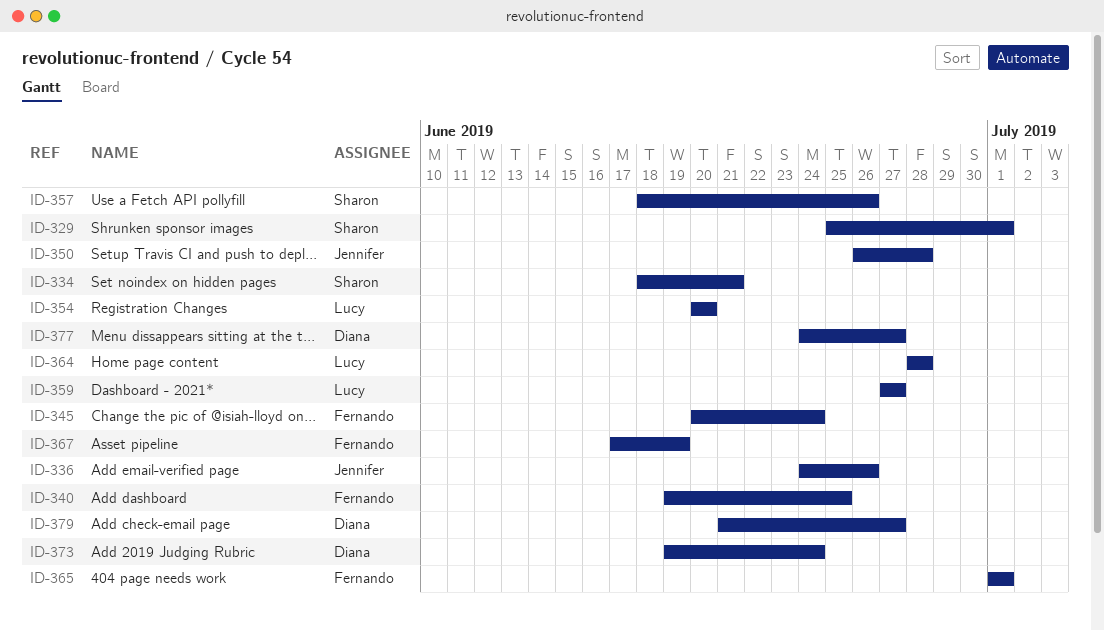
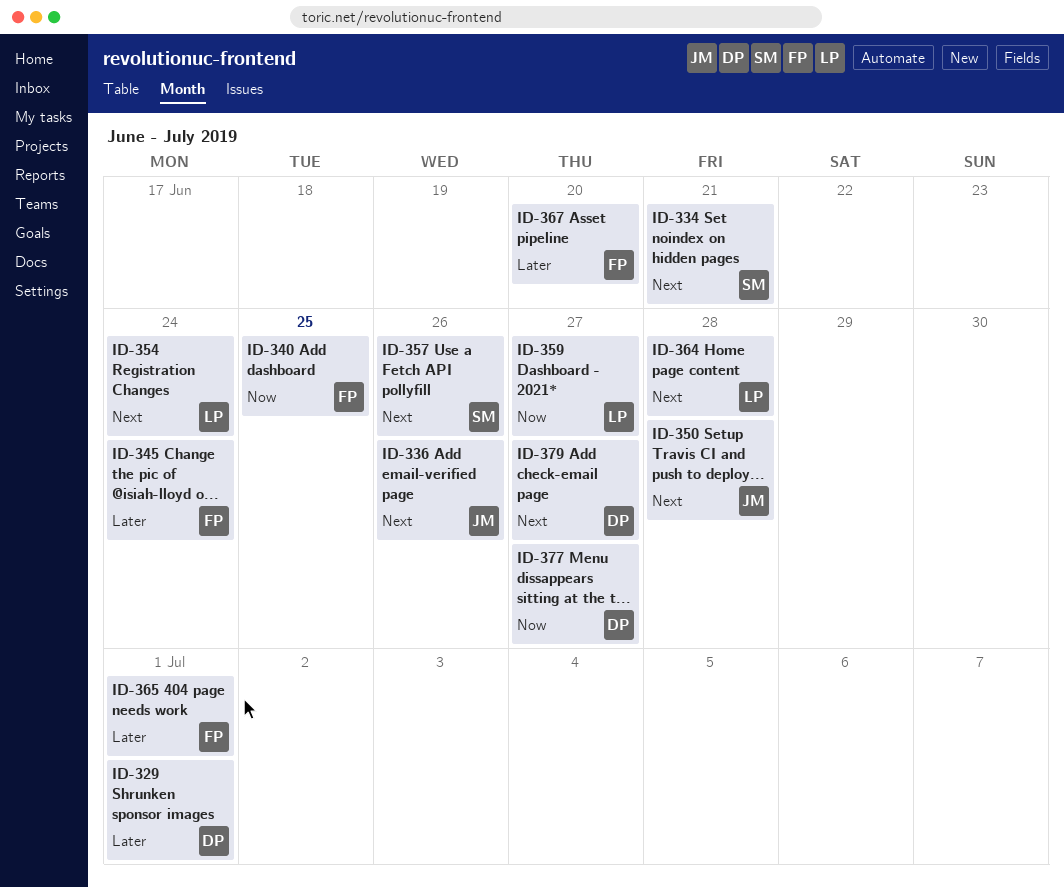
ID-329, owner: Sharon -> Diana
ID-354, due: Jun 20 -> Jun 24
ID-367, due: Jun 19 -> Jun 20
ID-373: present -> none

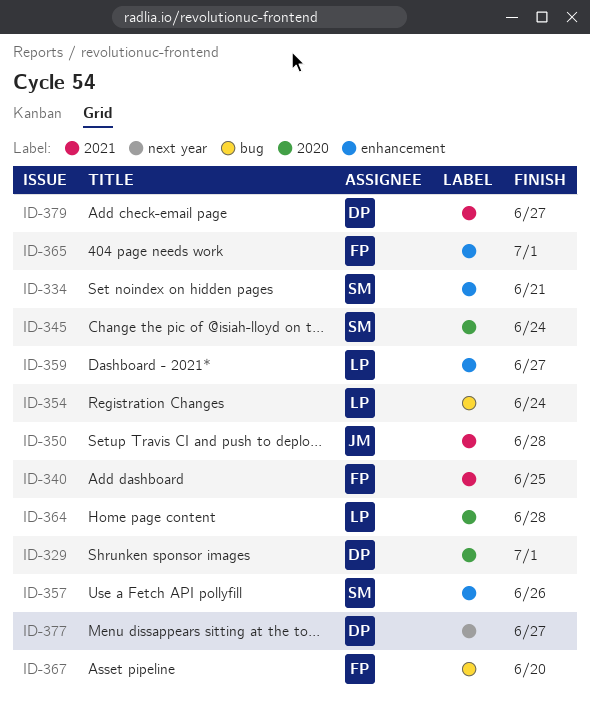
ID-336: present -> none
ID-345, owner: FP -> SM

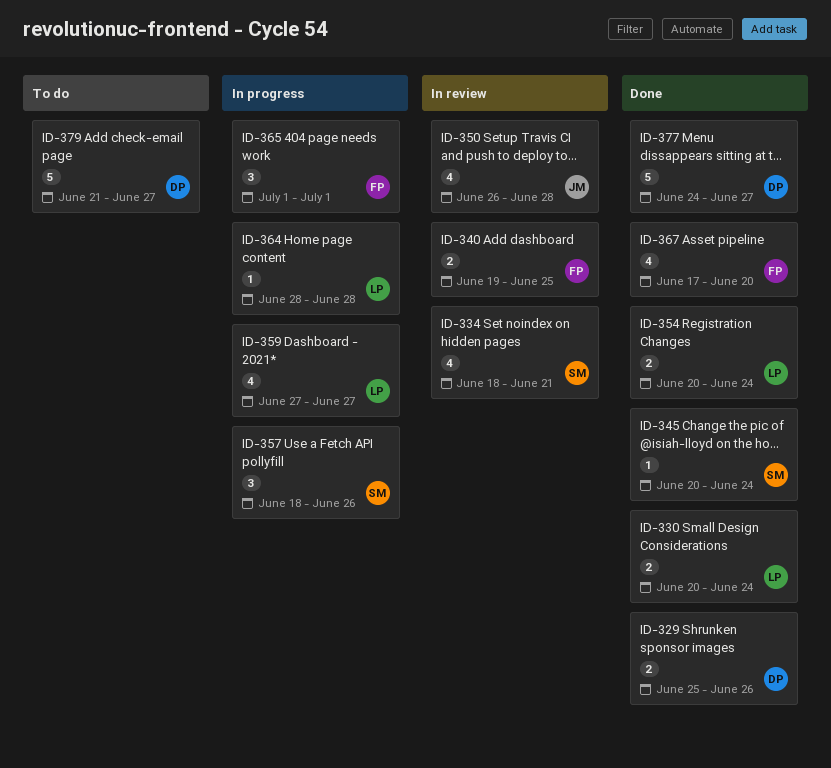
ID-329, due: Jul 1 -> Jun 26
ID-330: none -> present

